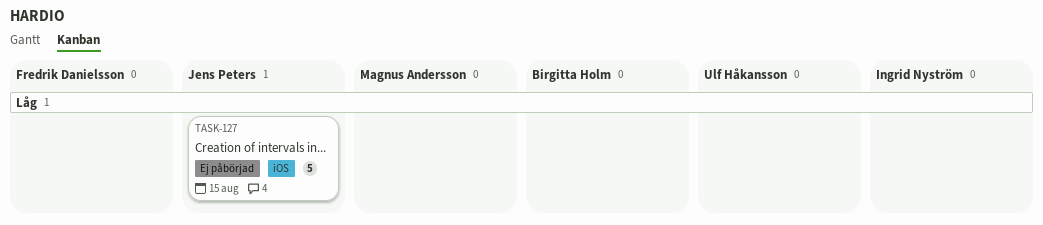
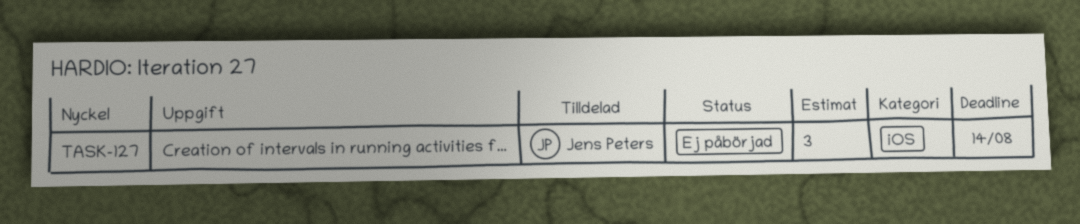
TASK-127, estimate: 5 -> 3
TASK-127, due: Aug 15 -> Aug 14

